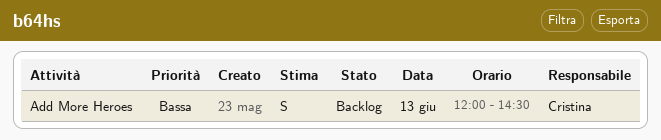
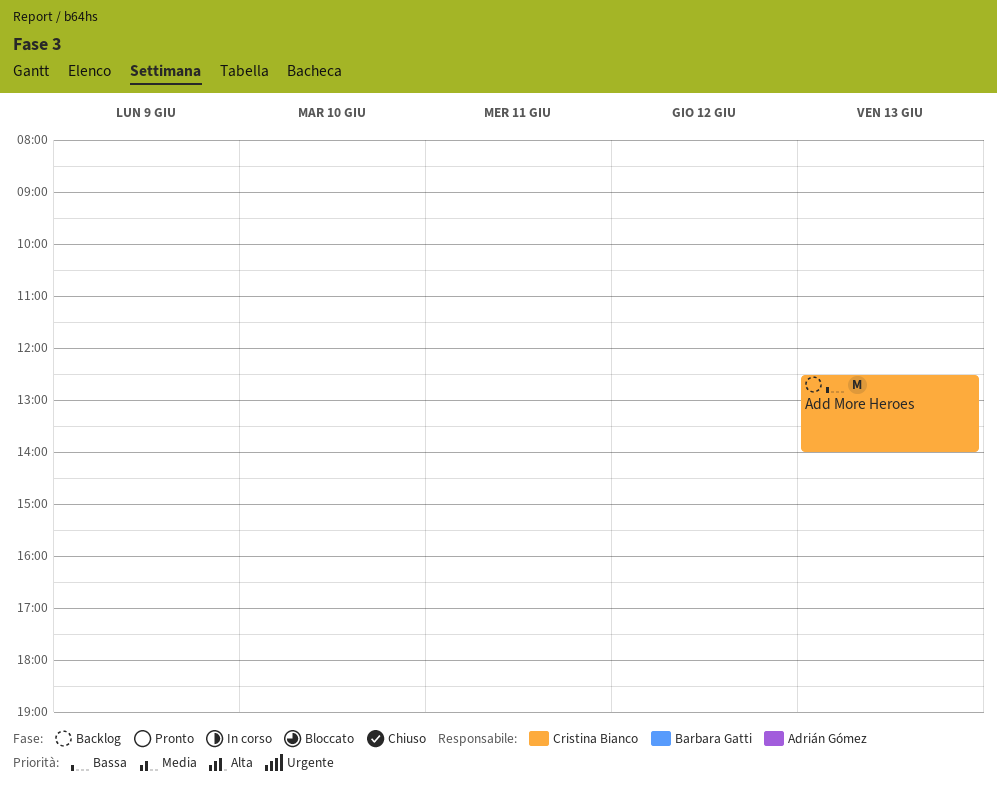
Add More Heroes, estimate: S -> M
Add More Heroes, begins: 12:00 -> 12:30
Add More Heroes, ends: 14:30 -> 14:00

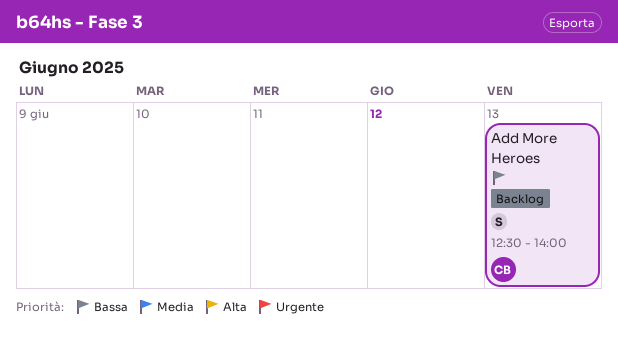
Add More Heroes, estimate: M -> S

